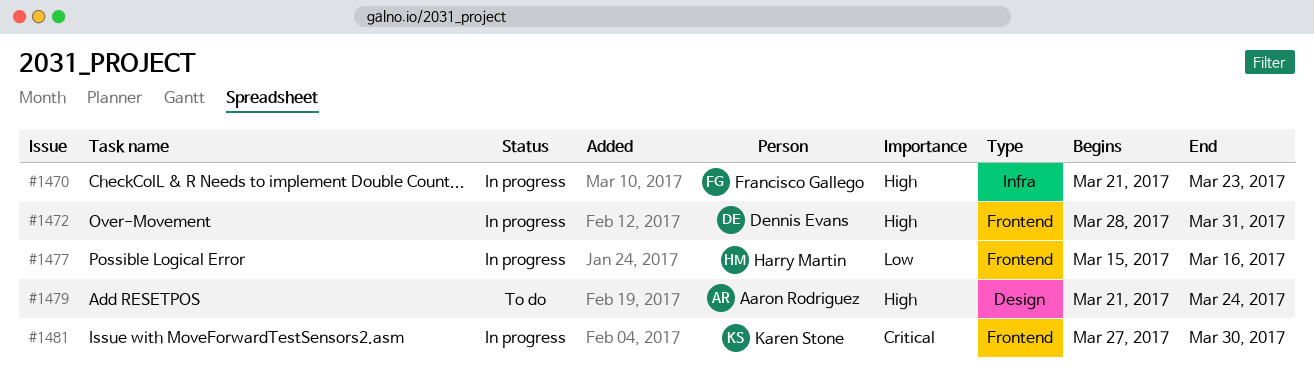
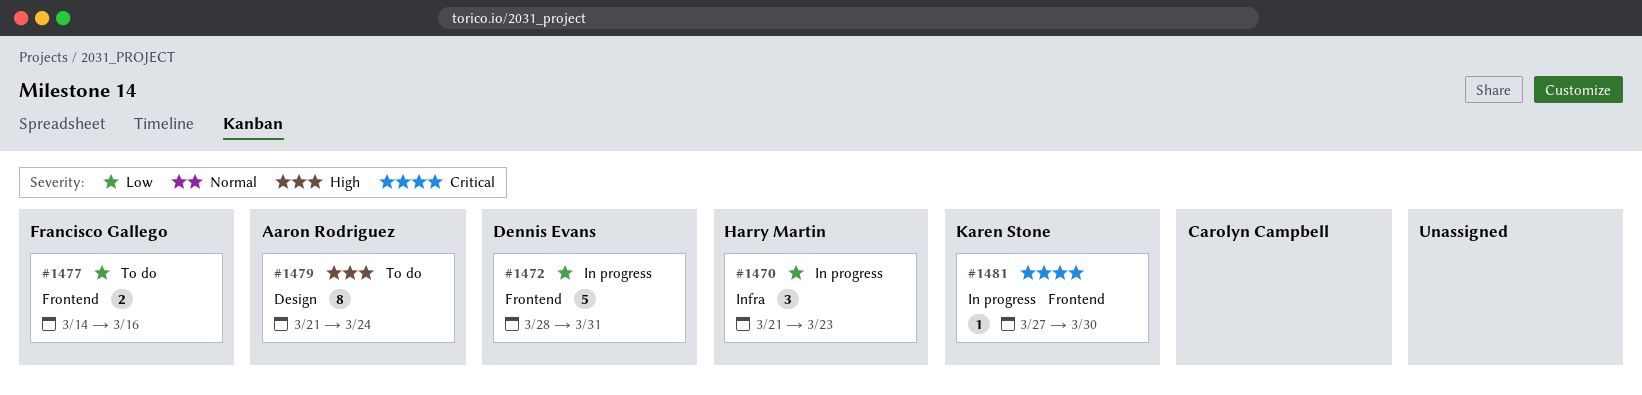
#1470, owner: Francisco Gallego -> Harry Martin
#1470, priority: High -> Low
#1472, priority: High -> Low
#1477, status: In progress -> To do
#1477, owner: Harry Martin -> Francisco Gallego
#1477, start: Mar 15 -> Mar 14

